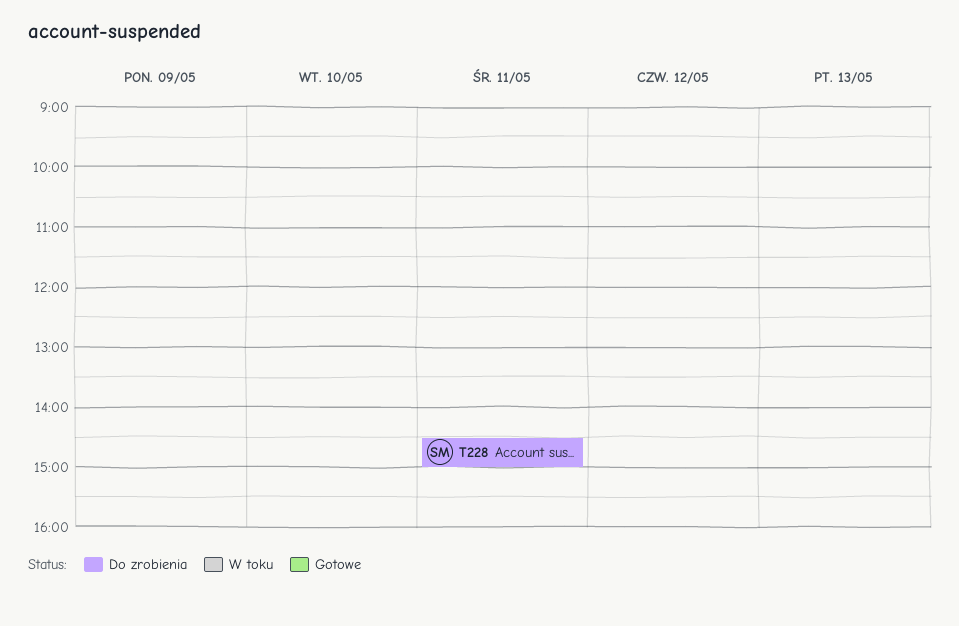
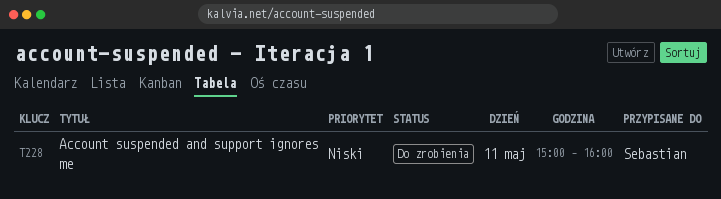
T228, begins: 14:30 -> 15:00
T228, ends: 15:00 -> 16:00

